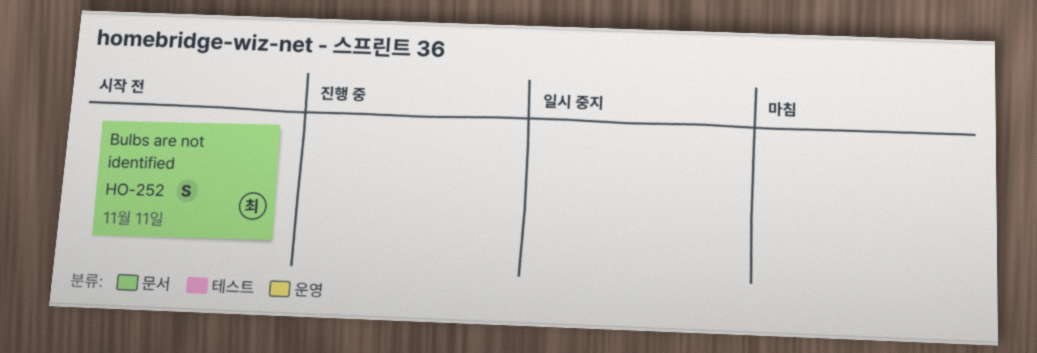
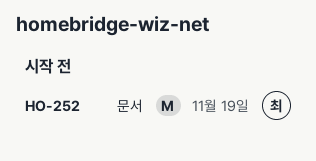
HO-252, estimate: S -> M
HO-252, due: Nov 11 -> Nov 19

